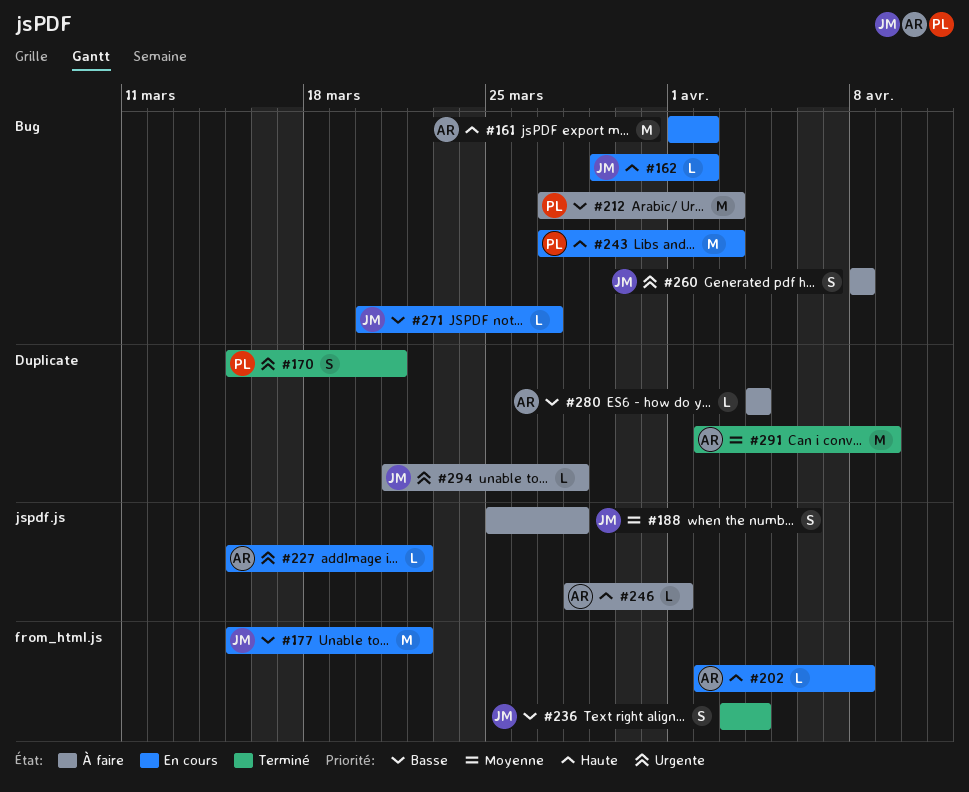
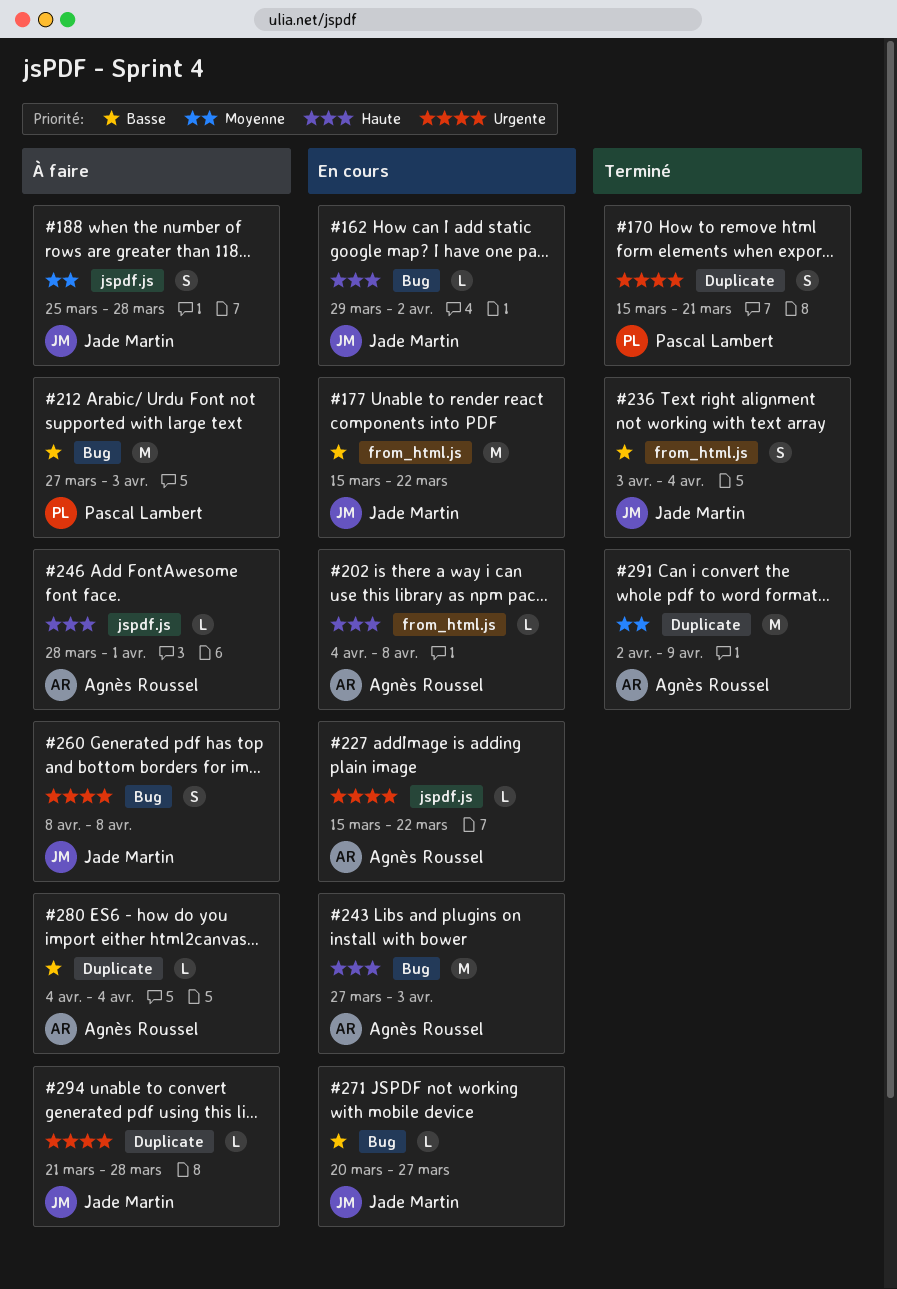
#161: present -> none
#202, start: Apr 2 -> Apr 4
#243, owner: Pascal Lambert -> Agnès Roussel

